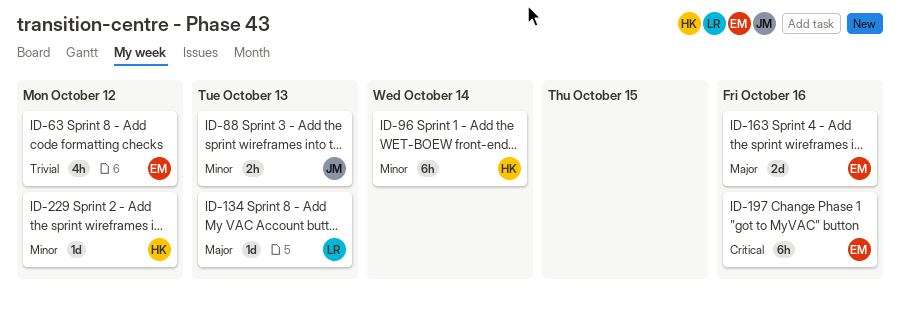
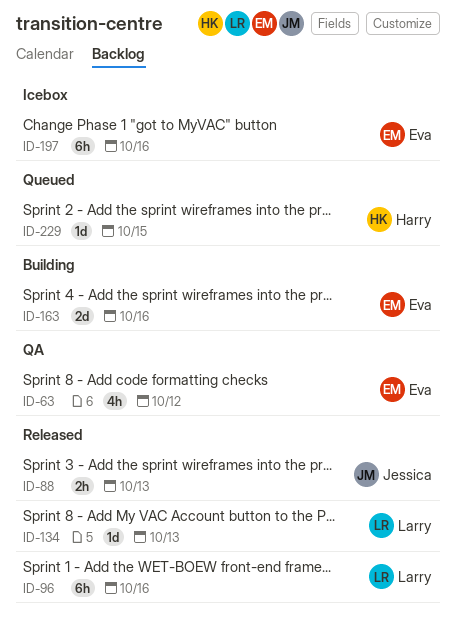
ID-96, owner: Harry -> Larry
ID-96, due: Oct 14 -> Oct 16
ID-229, due: Oct 12 -> Oct 15

